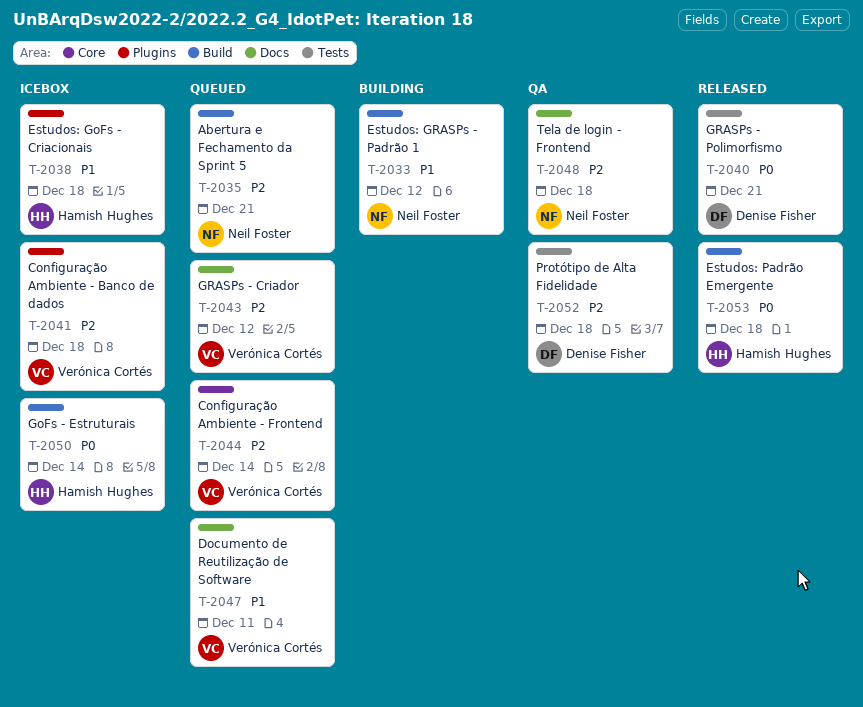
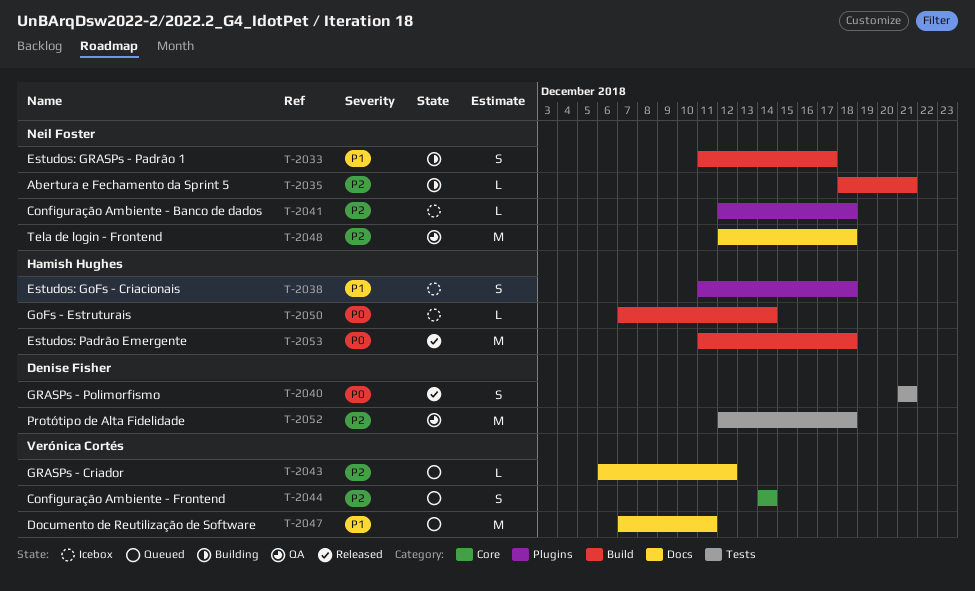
T-2033, due: Dec 12 -> Dec 17
T-2035, status: Queued -> Building
T-2041, owner: Verónica Cortés -> Neil Foster

